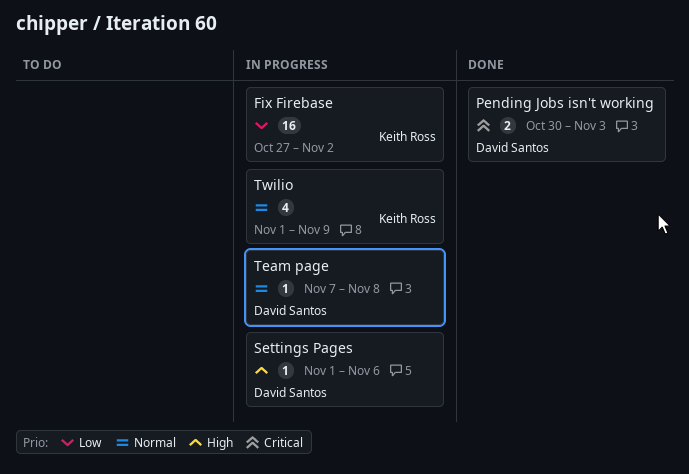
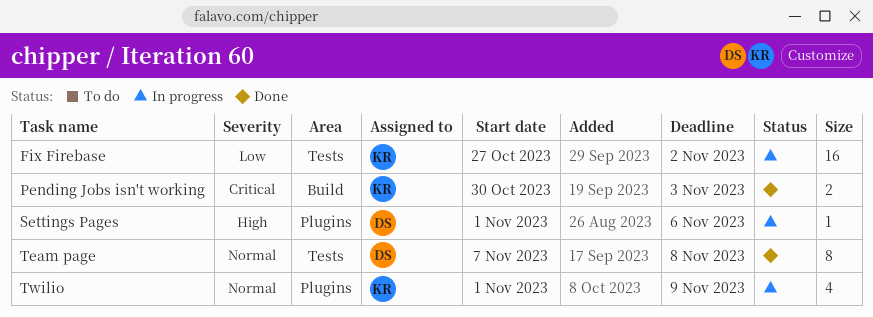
Pending Jobs isn't working, owner: David Santos -> Keith Ross
Team page, status: In progress -> Done
Team page, estimate: 1 -> 8

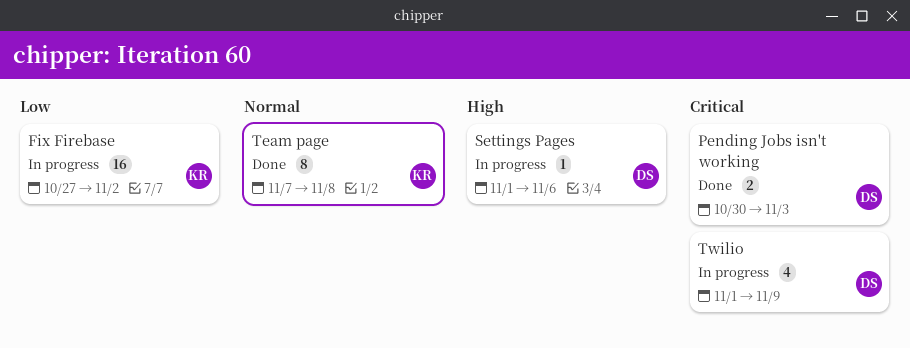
Pending Jobs isn't working, owner: KR -> DS
Team page, owner: DS -> KR
Twilio, owner: KR -> DS
Twilio, priority: Normal -> Critical

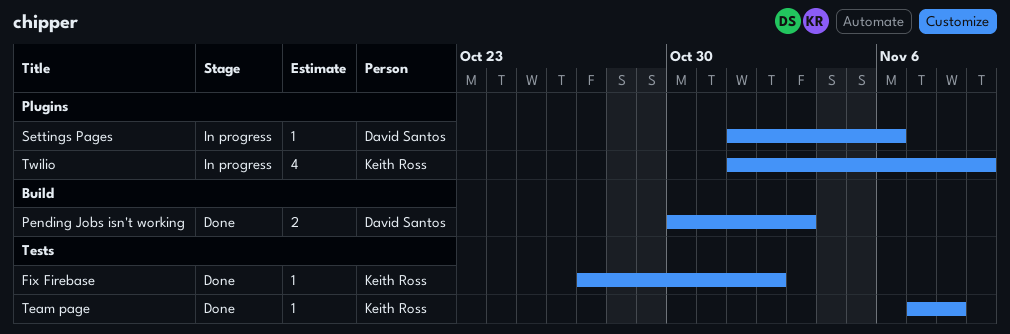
Fix Firebase, status: In progress -> Done
Fix Firebase, estimate: 16 -> 1
Team page, estimate: 8 -> 1
Twilio, owner: David Santos -> Keith Ross

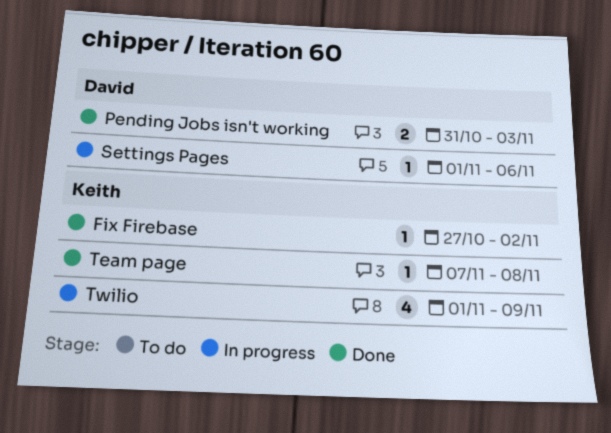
Pending Jobs isn't working, start: Oct 30 -> Oct 31

